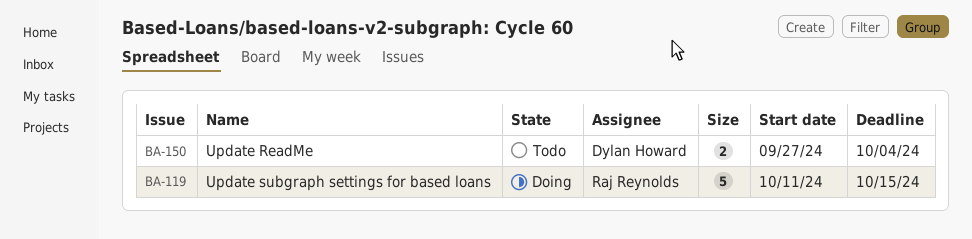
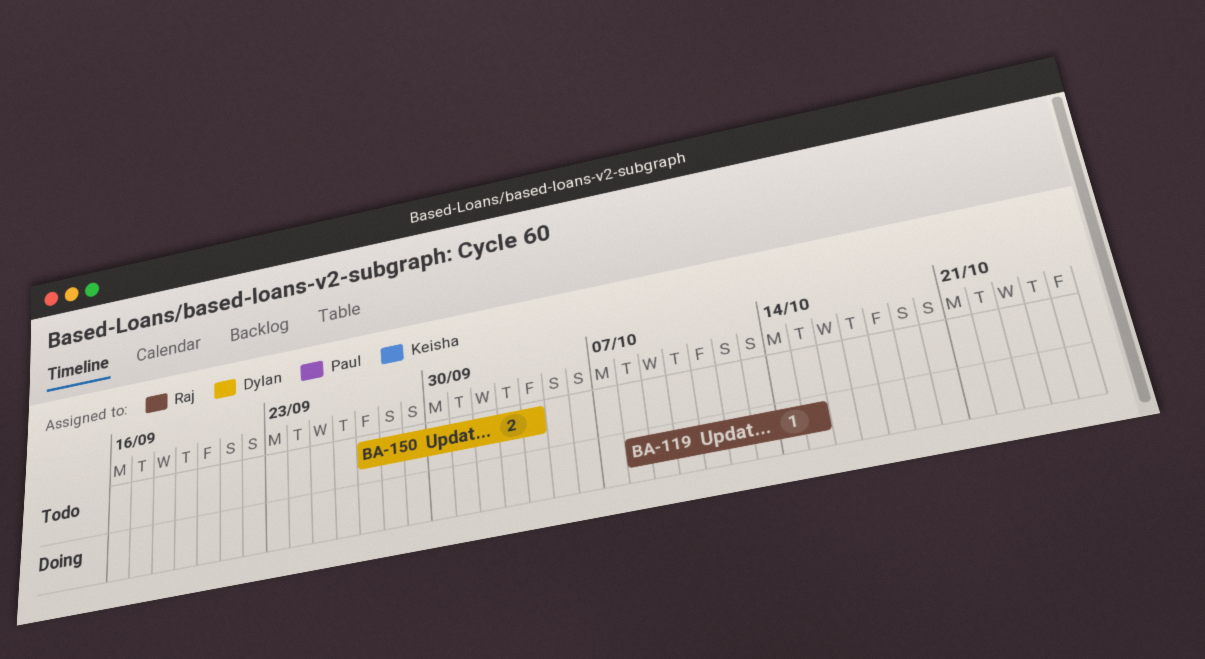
BA-119, estimate: 5 -> 1
BA-119, start: Oct 11 -> Oct 8

